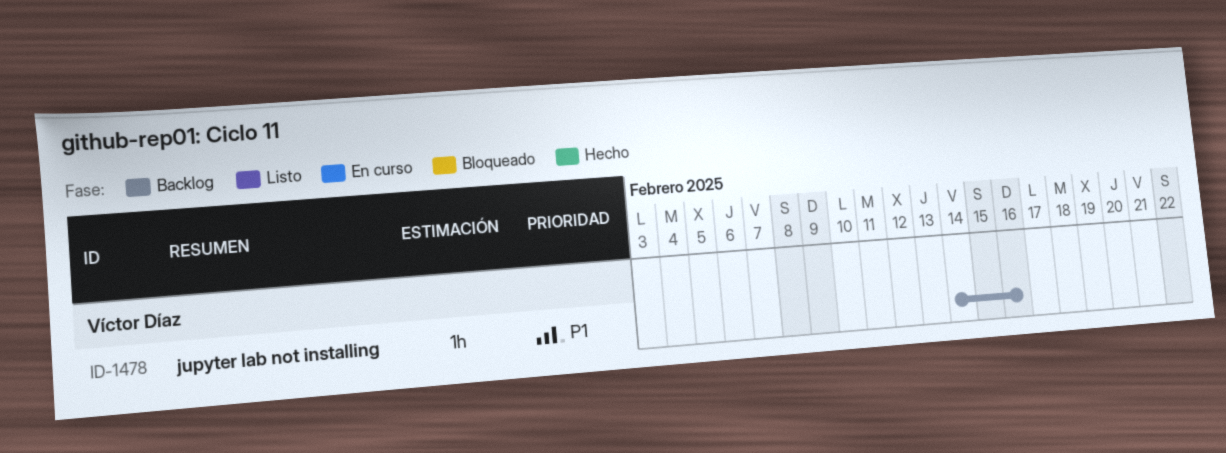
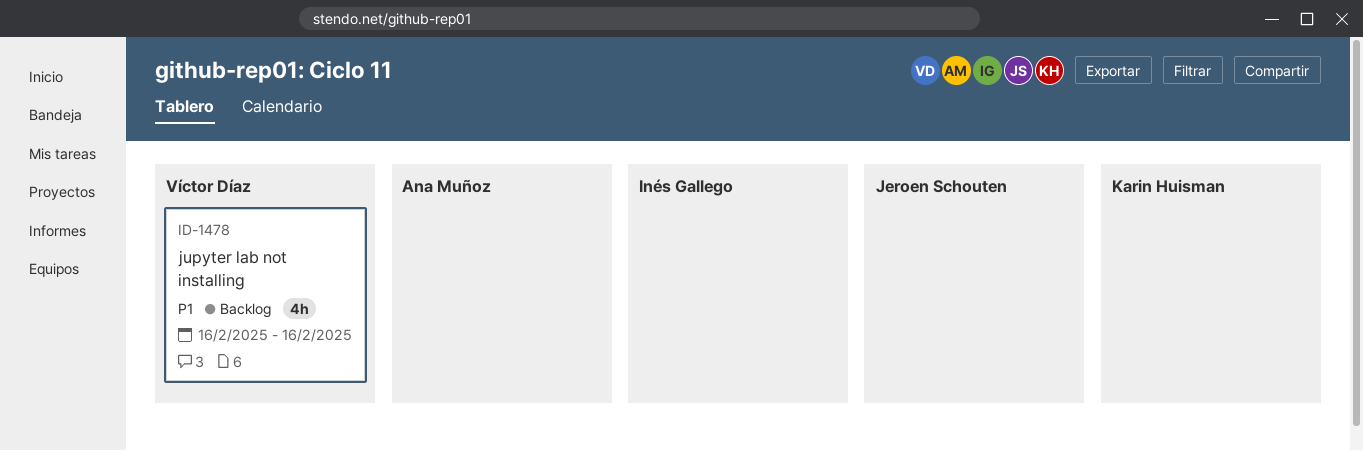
ID-1478, estimate: 1h -> 4h
ID-1478, start: Feb 14 -> Feb 16

